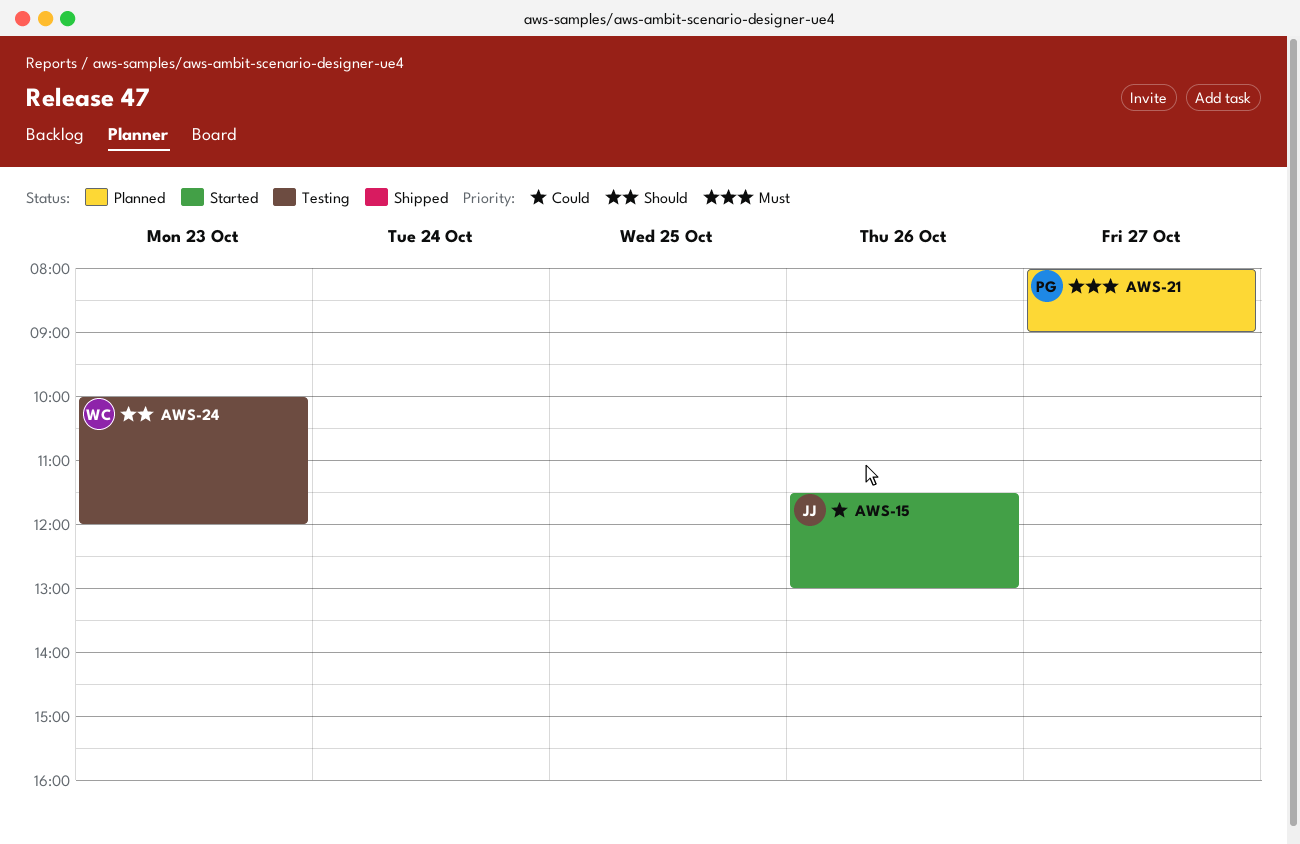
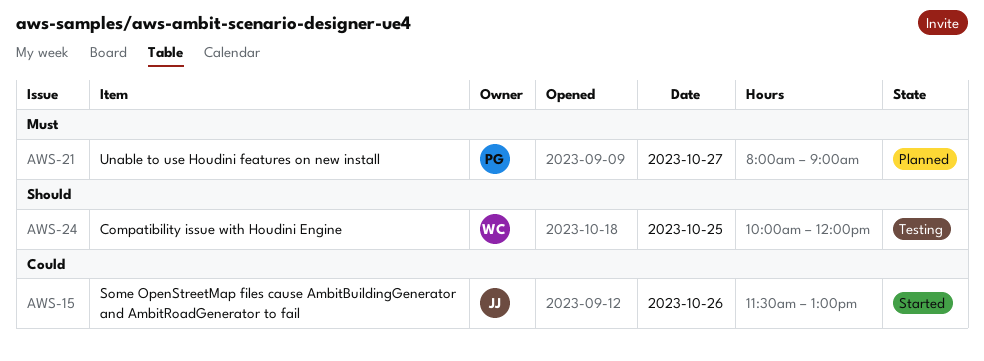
AWS-24, day: Oct 23 -> Oct 25

